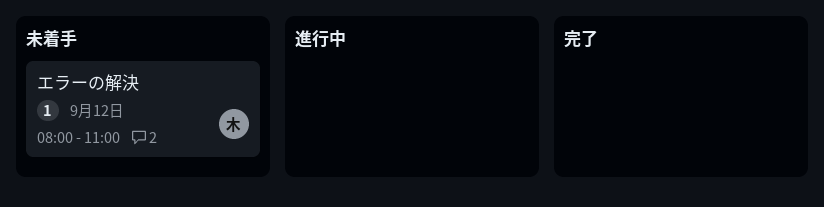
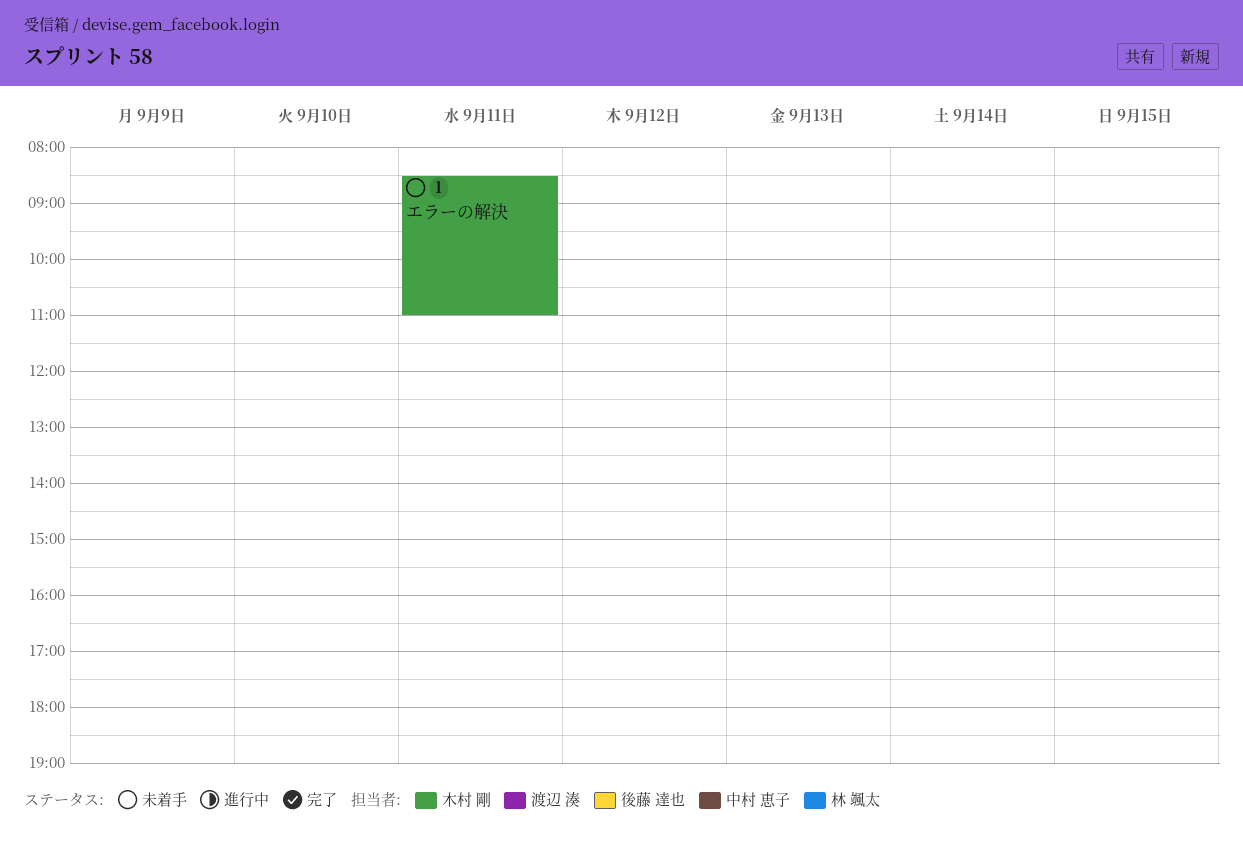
エラーの解決, day: Sep 12 -> Sep 11
エラーの解決, begins: 08:00 -> 08:30

